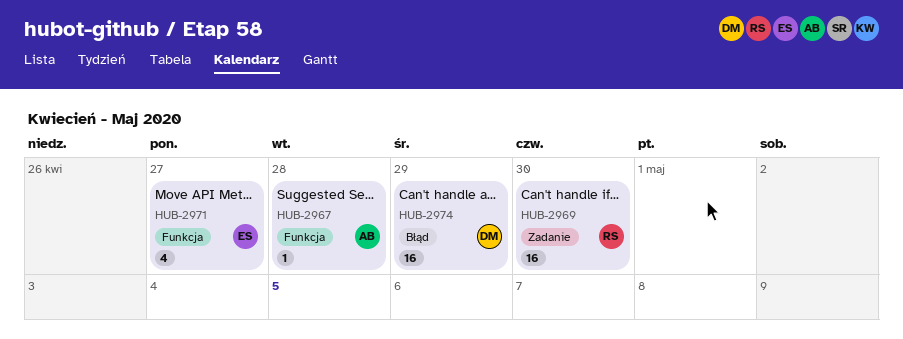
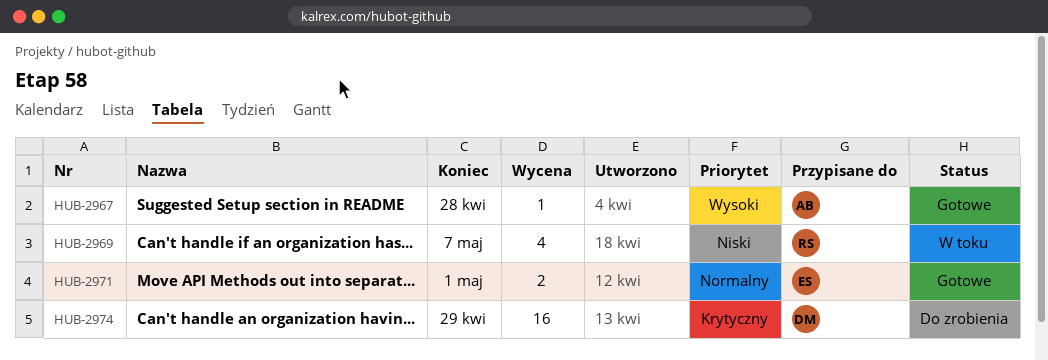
HUB-2969, estimate: 16 -> 4
HUB-2969, due: Apr 30 -> May 7
HUB-2971, estimate: 4 -> 2
HUB-2971, due: Apr 27 -> May 1

